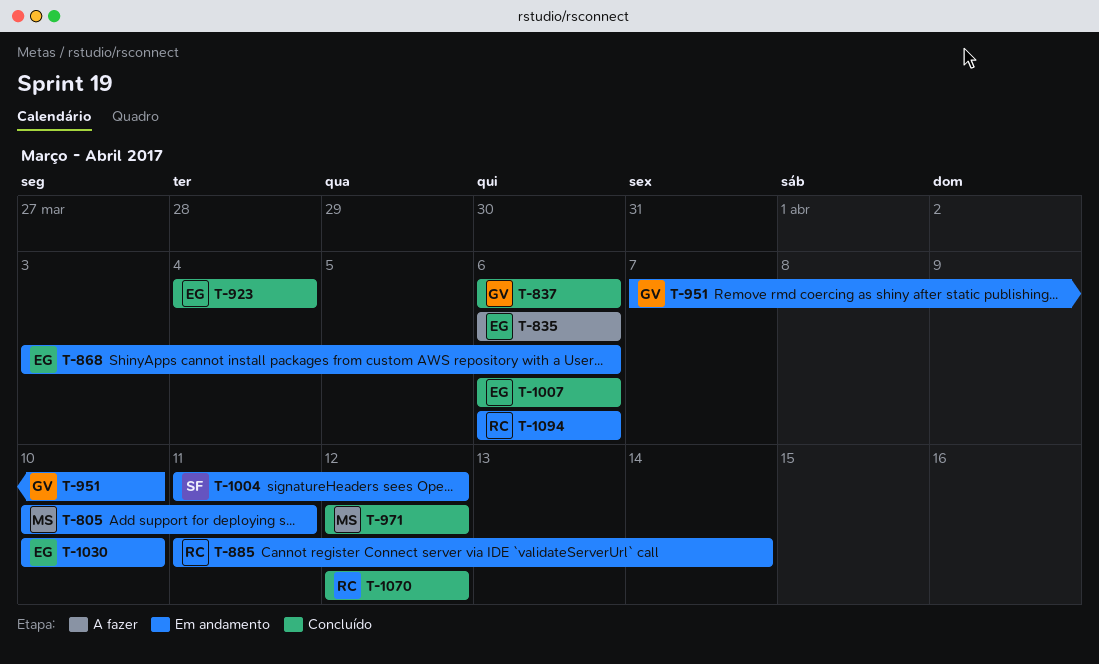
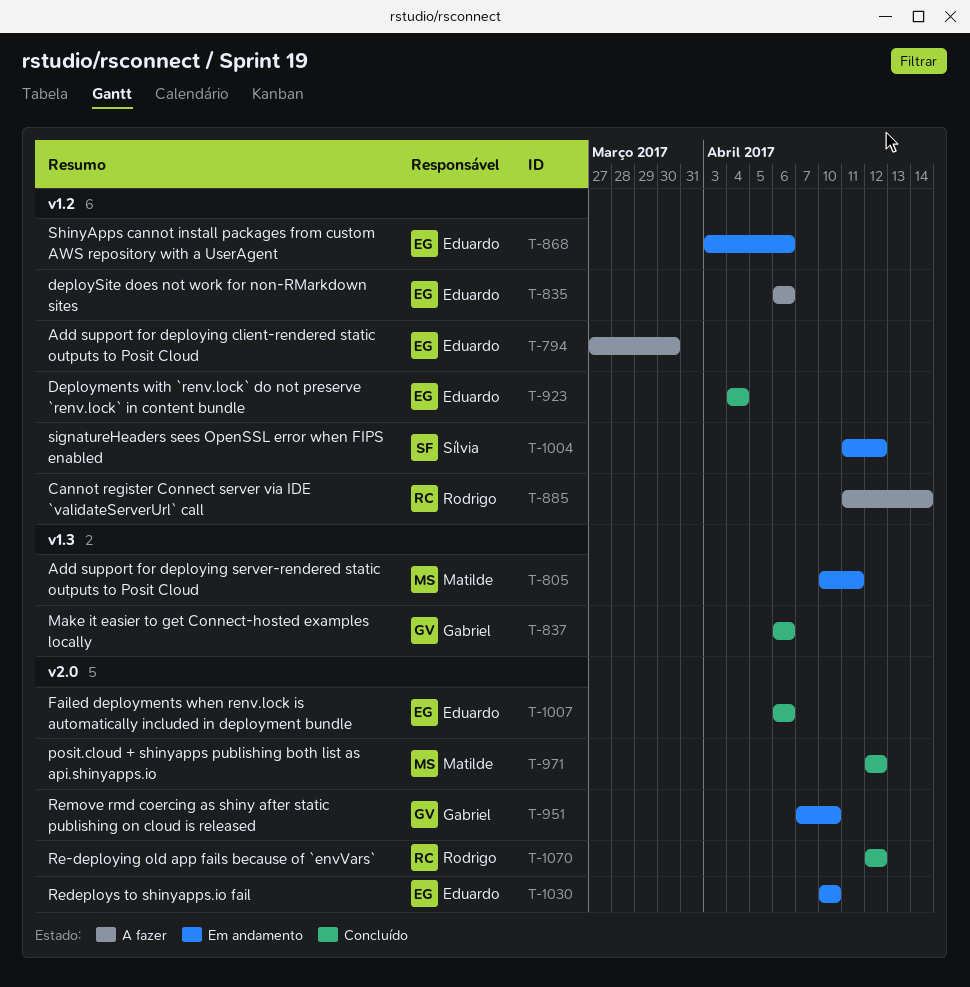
T-794: none -> present
T-885, status: Em andamento -> A fazer
T-1094: present -> none

